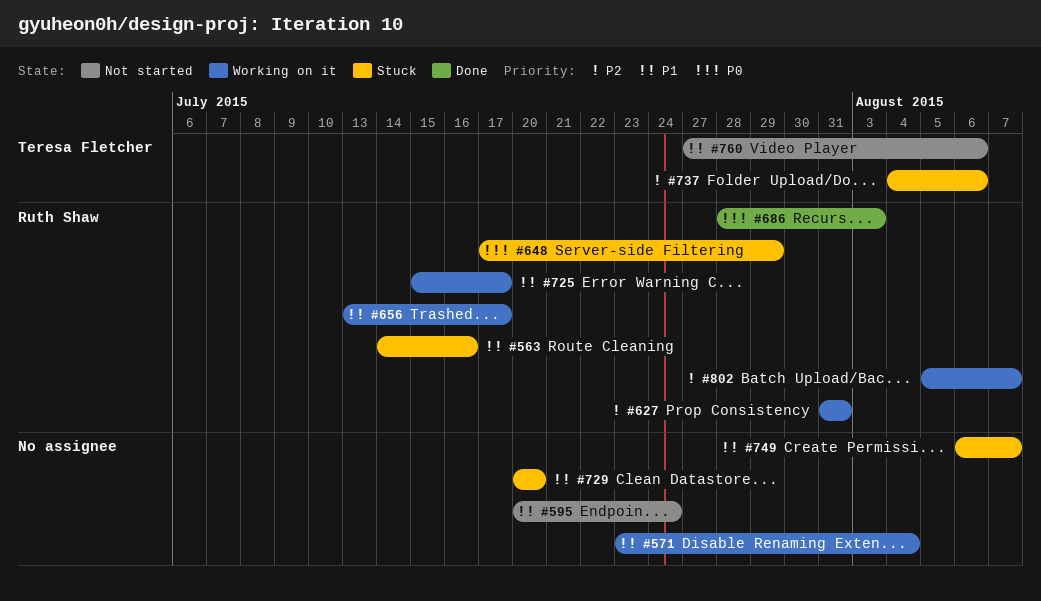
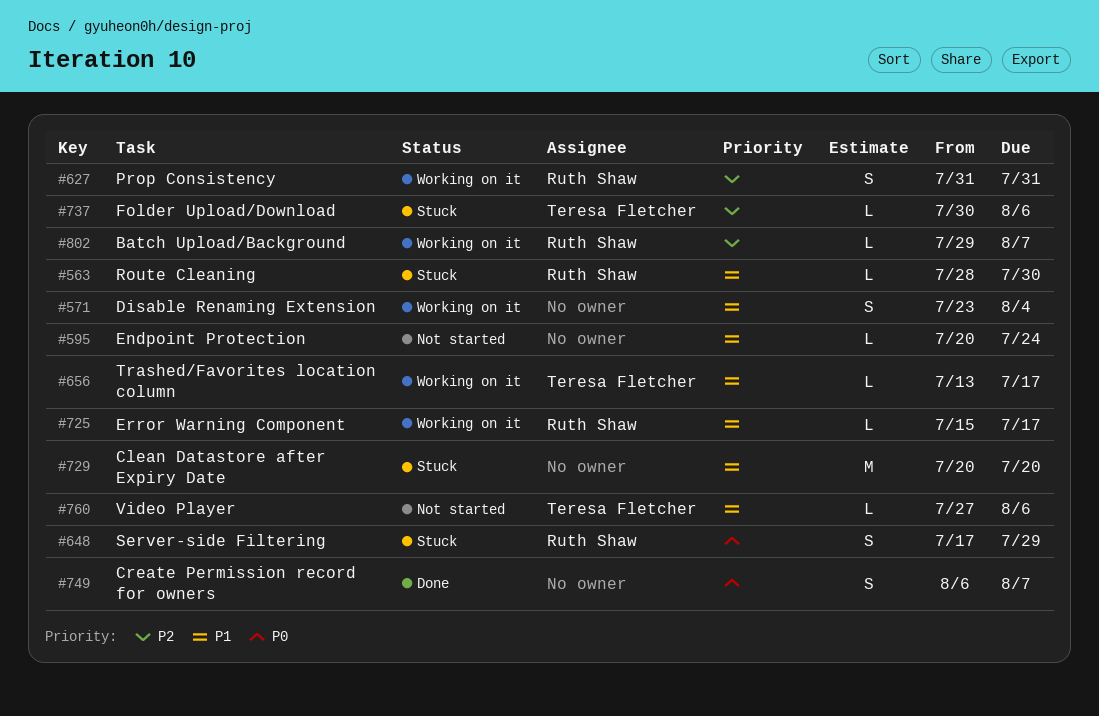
#563, start: Jul 14 -> Jul 28
#563, due: Jul 16 -> Jul 30
#656, owner: Ruth Shaw -> Teresa Fletcher
#686: present -> none
#737, start: Aug 4 -> Jul 30
#749, status: Stuck -> Done
#749, priority: P1 -> P0
#802, start: Aug 5 -> Jul 29

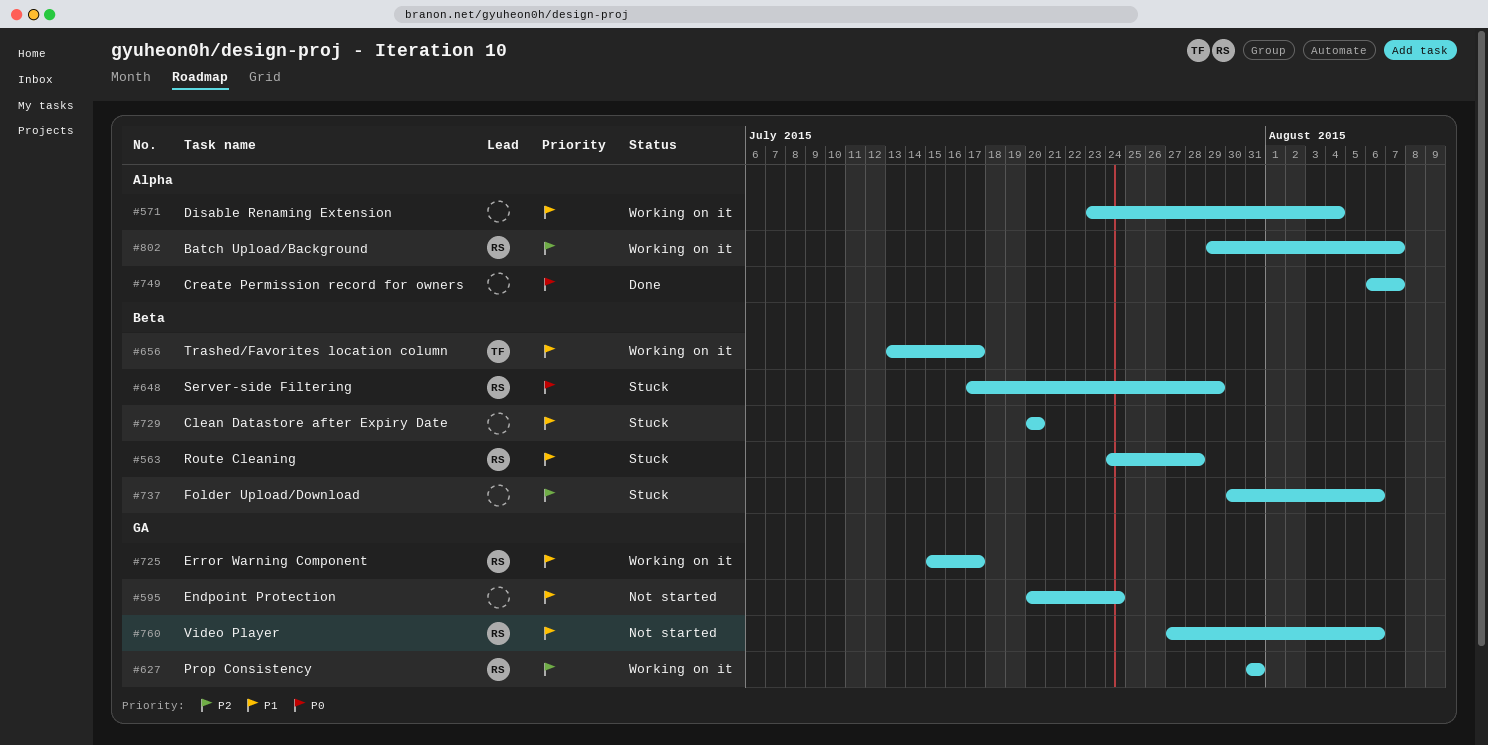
#563, start: Jul 28 -> Jul 24
#563, due: Jul 30 -> Jul 28
#737, owner: Teresa Fletcher -> none
#760, owner: Teresa Fletcher -> Ruth Shaw

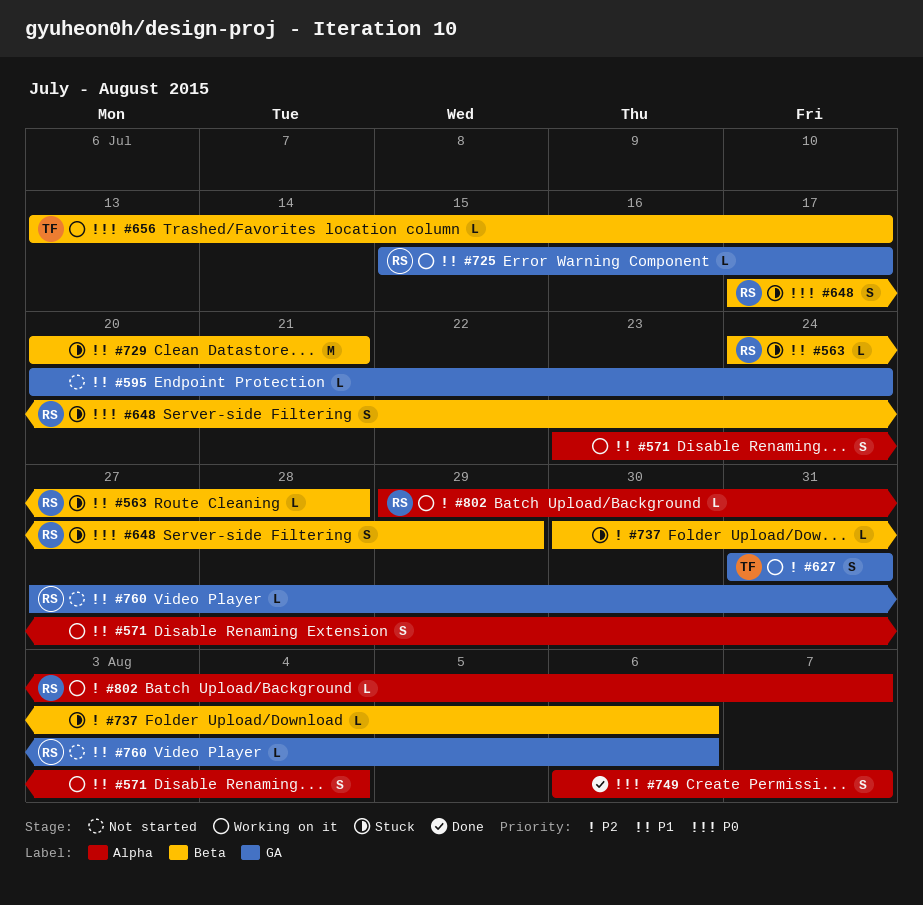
#627, owner: RS -> TF
#656, priority: P1 -> P0
#729, due: Jul 20 -> Jul 21

